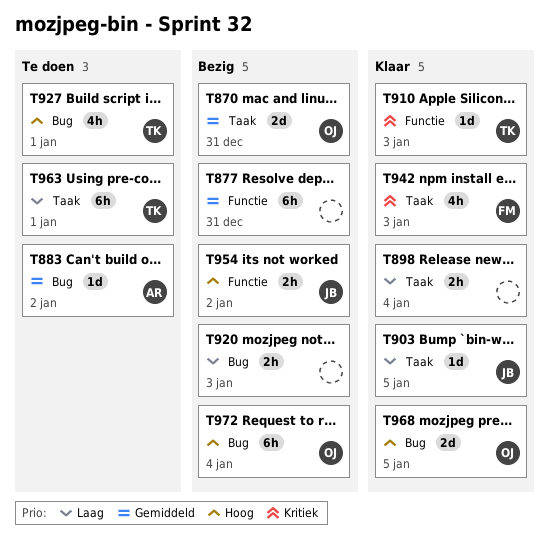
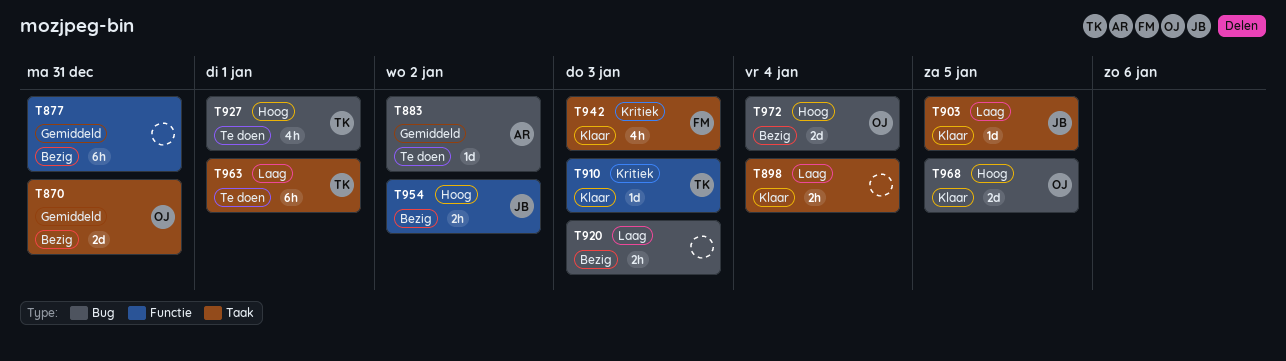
T972, estimate: 6h -> 2d

